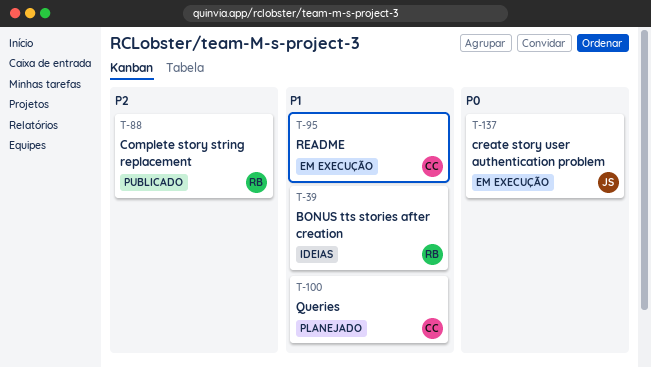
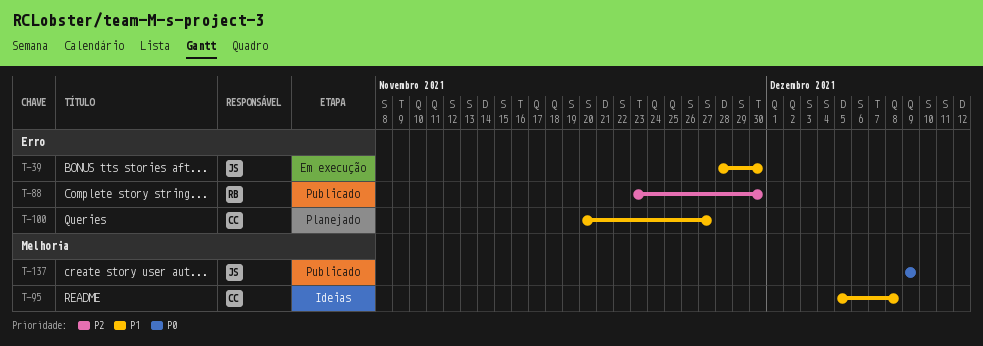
T-39, status: Ideias -> Em execução
T-39, owner: RB -> JS
T-95, status: Em execução -> Ideias
T-137, status: Em execução -> Publicado

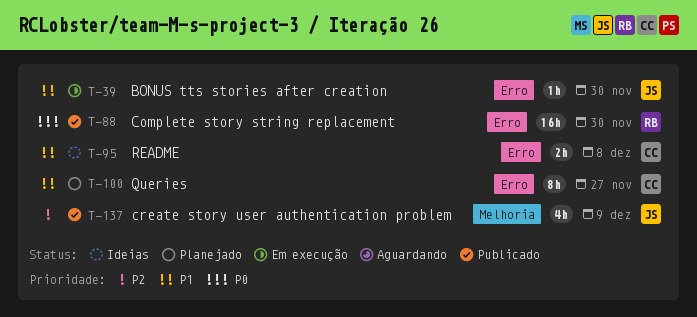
T-88, priority: P2 -> P0
T-95, label: Melhoria -> Erro
T-137, priority: P0 -> P2

